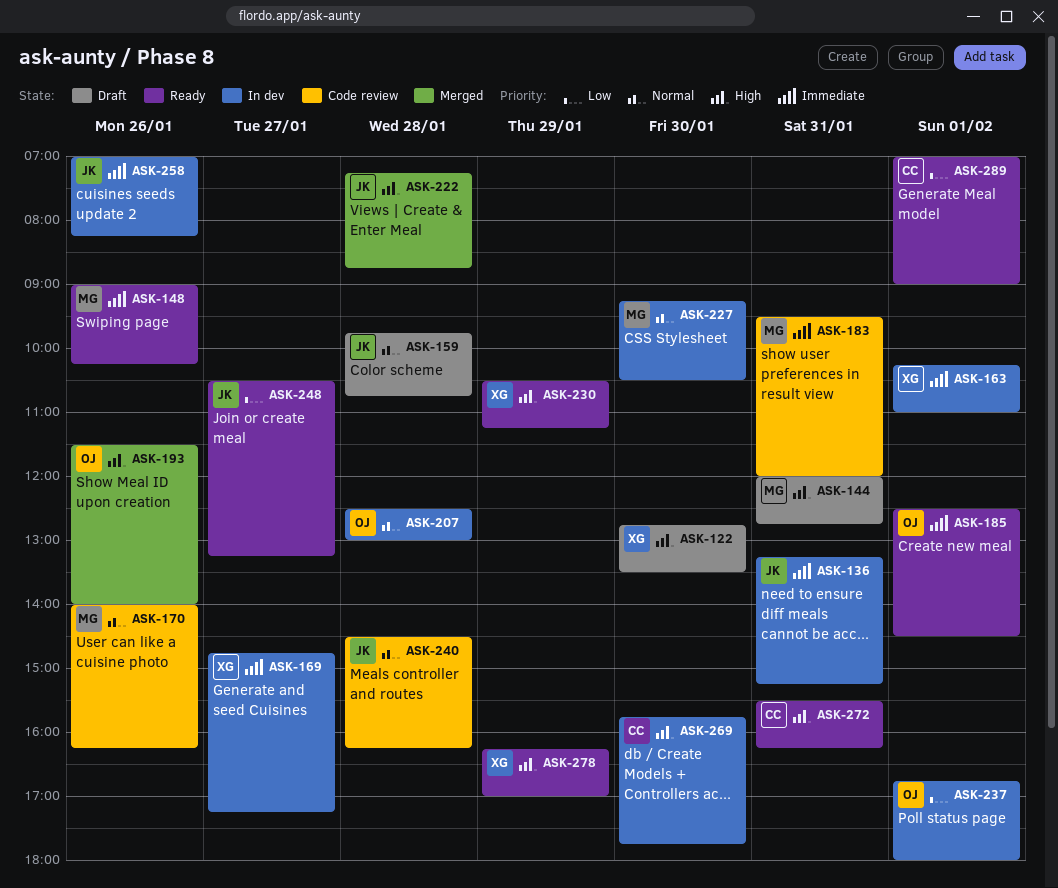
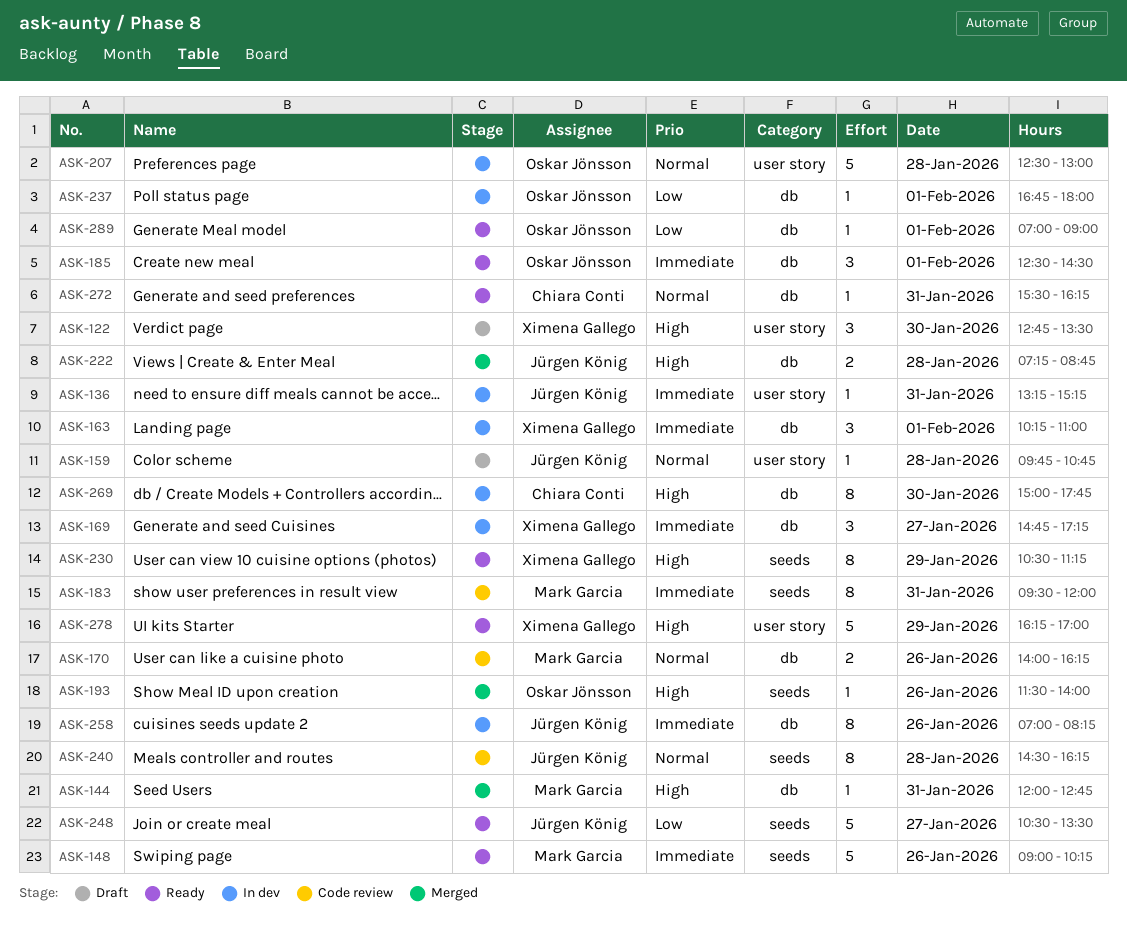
ASK-144, status: Draft -> Merged
ASK-227: present -> none
ASK-248, ends: 13:15 -> 13:30
ASK-269, begins: 15:45 -> 15:00
ASK-272, priority: High -> Normal
ASK-289, owner: Chiara Conti -> Oskar Jönsson

